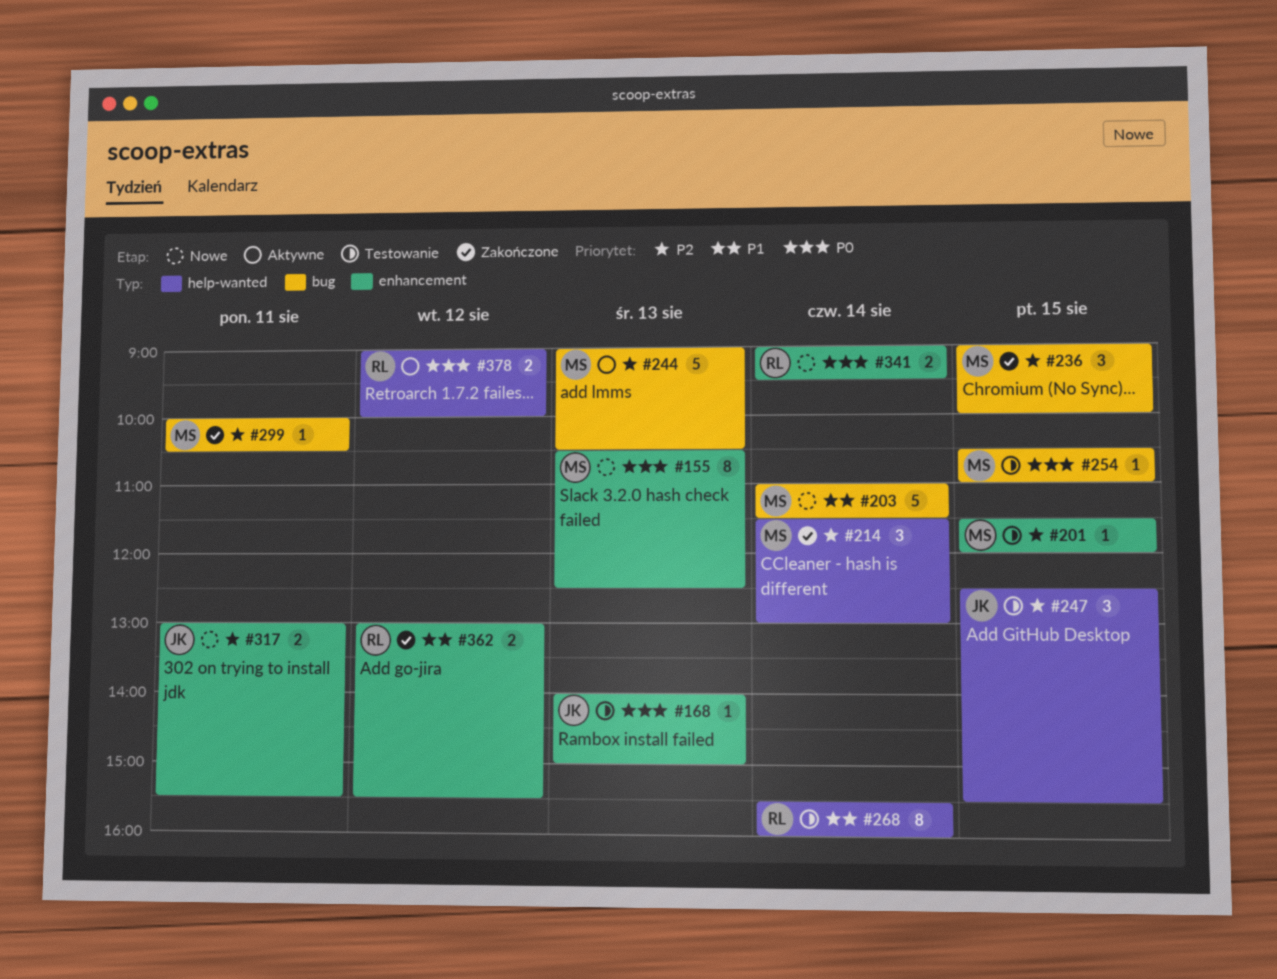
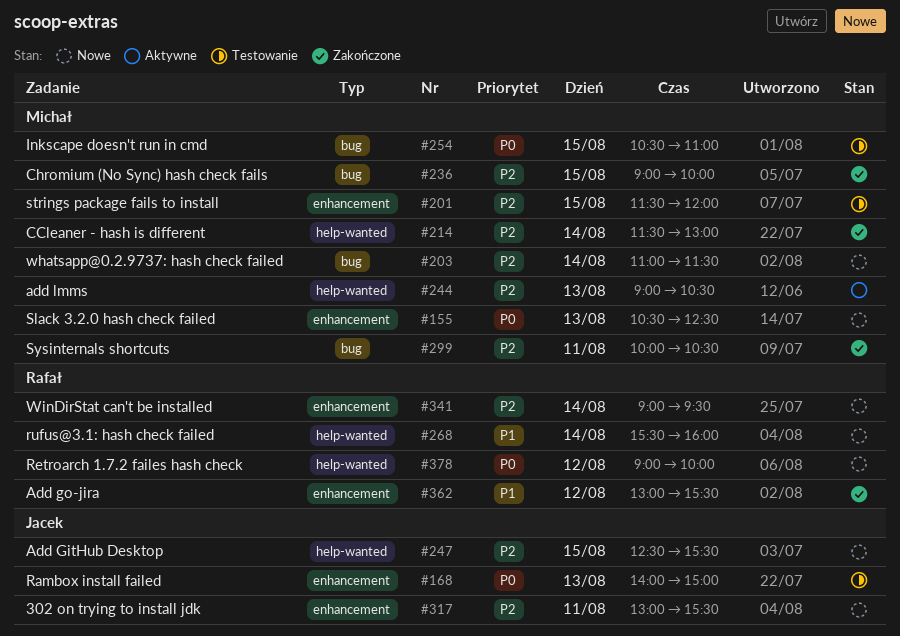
#203, priority: P1 -> P2
#244, label: bug -> help-wanted
#247, status: Testowanie -> Nowe
#268, status: Testowanie -> Nowe
#341, priority: P0 -> P2
#378, status: Aktywne -> Nowe

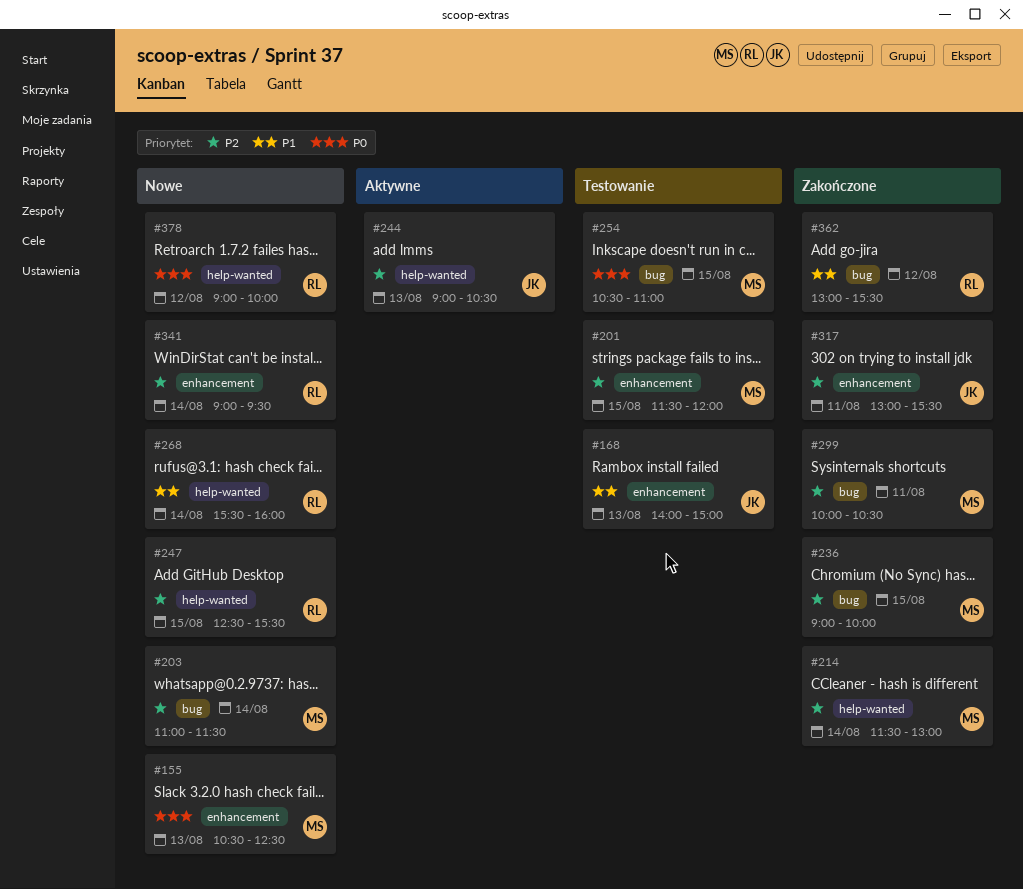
#168, priority: P0 -> P1
#244, owner: Michał -> Jacek
#247, owner: Jacek -> Rafał
#317, status: Nowe -> Zakończone
#362, label: enhancement -> bug

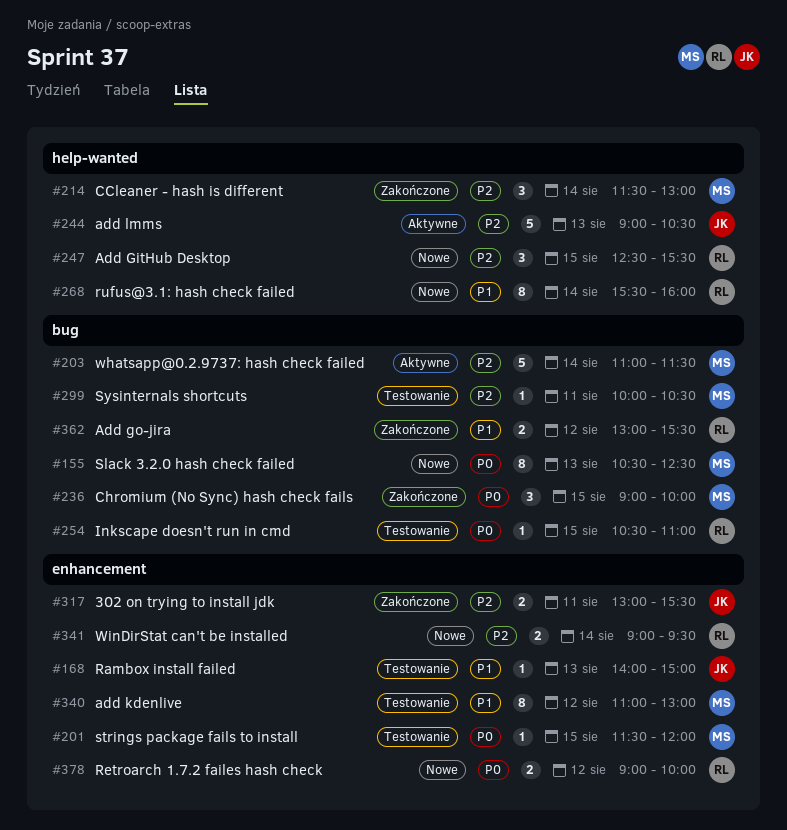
#155, label: enhancement -> bug
#201, priority: P2 -> P0
#203, status: Nowe -> Aktywne
#236, priority: P2 -> P0
#254, owner: MS -> RL
#299, status: Zakończone -> Testowanie
#340: none -> present
#378, label: help-wanted -> enhancement

